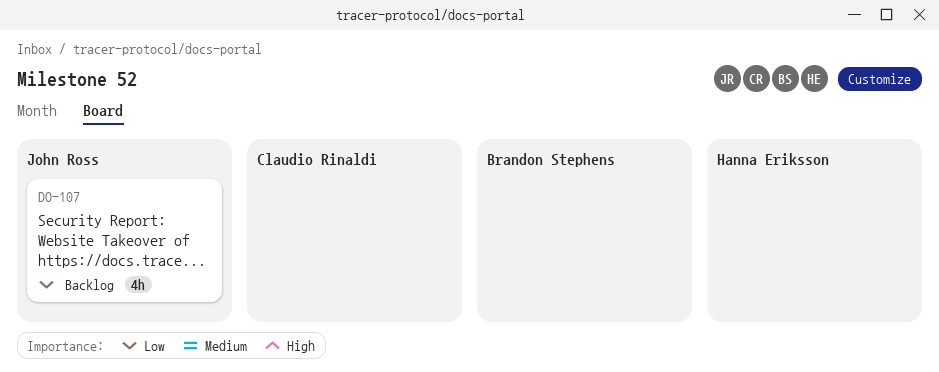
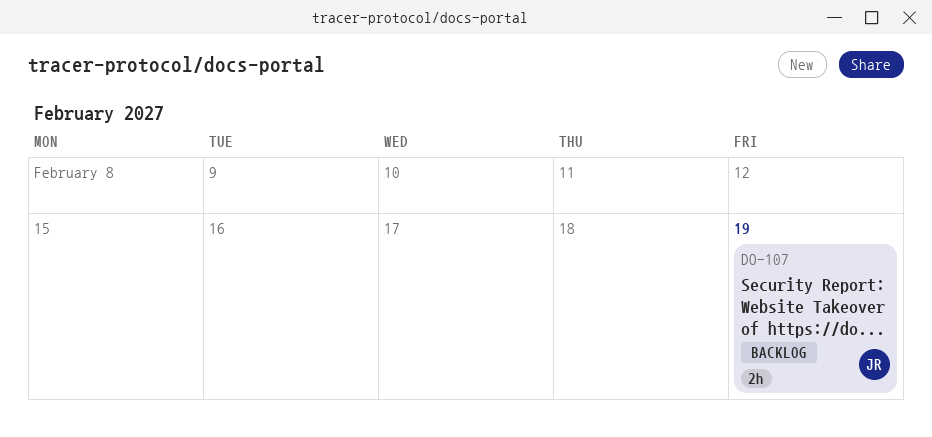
DO-107, estimate: 4h -> 2h

